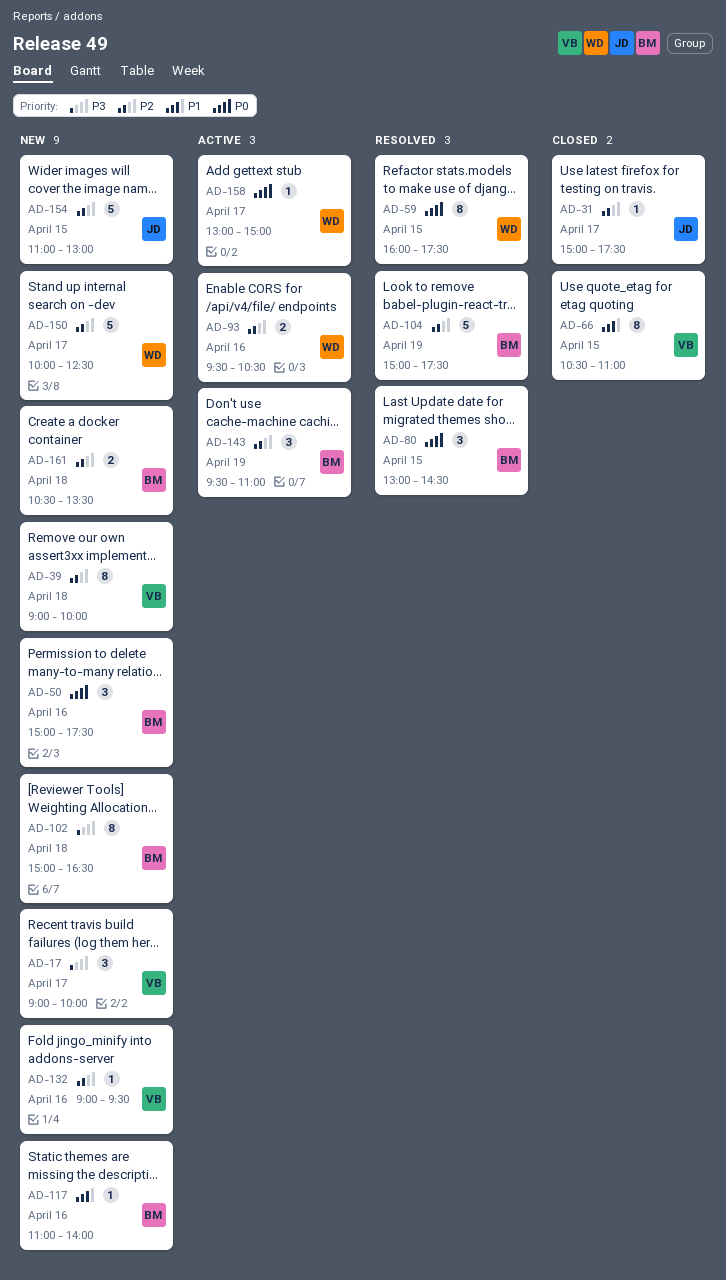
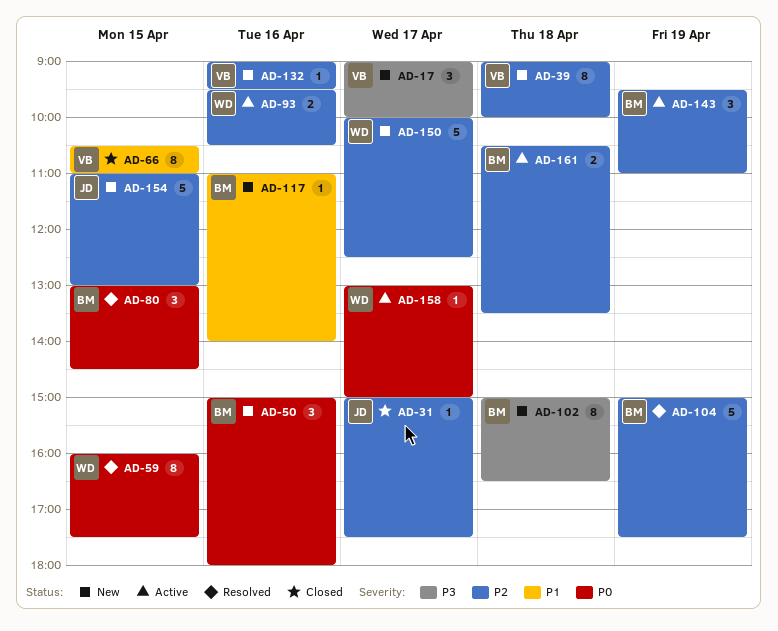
AD-50, ends: 17:30 -> 18:00
AD-161, status: New -> Active

